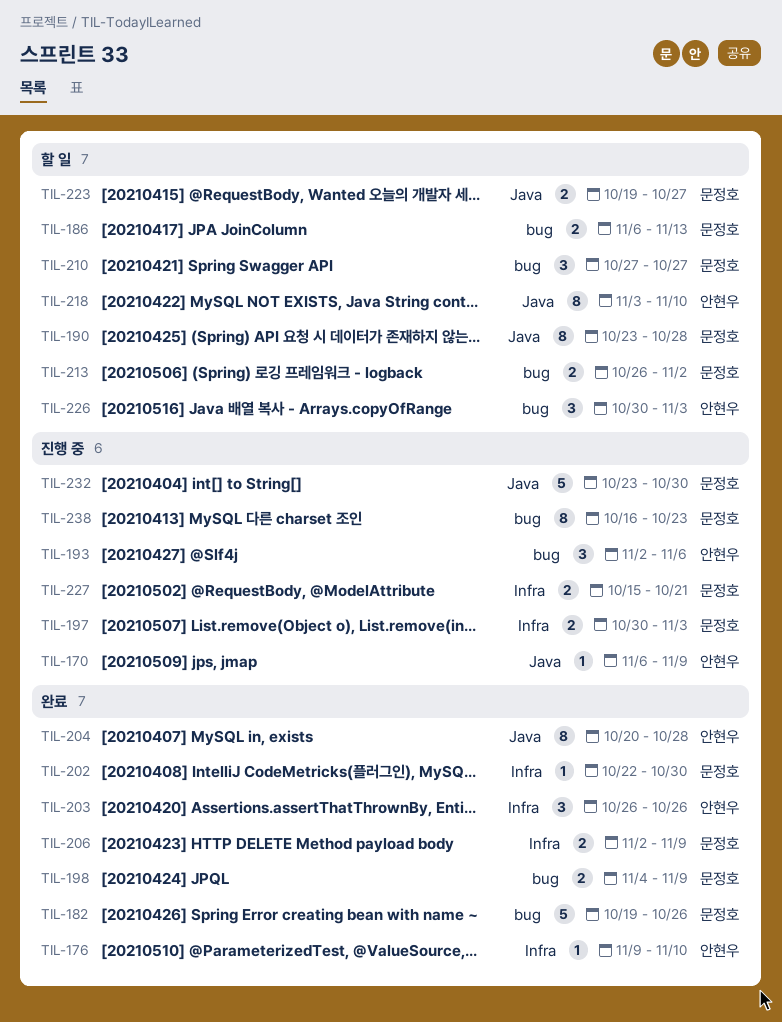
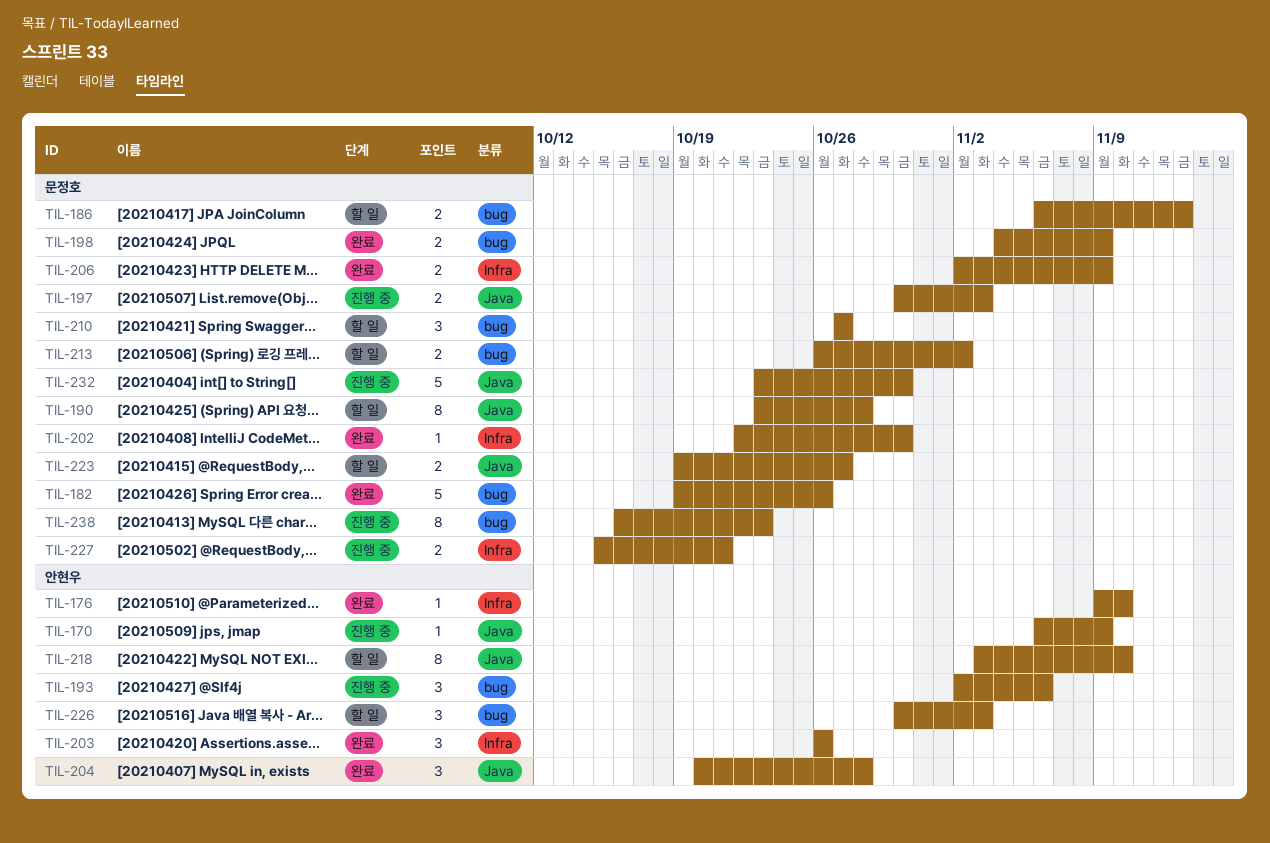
TIL-197, label: Infra -> Java
TIL-204, estimate: 8 -> 3

